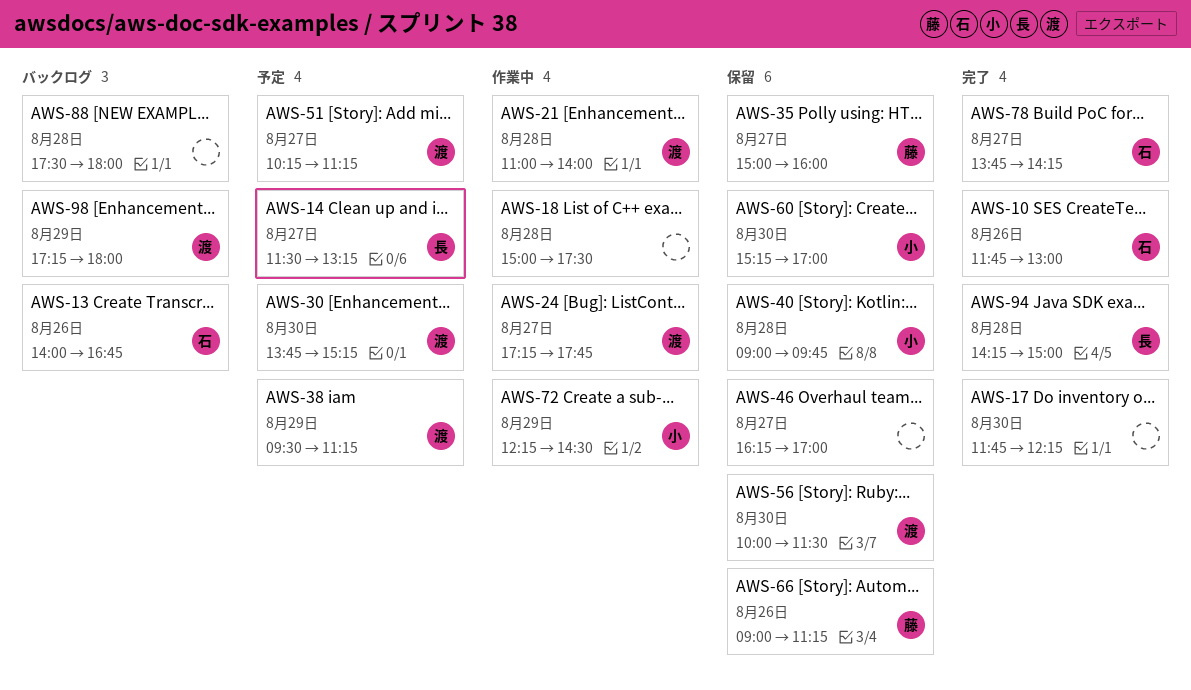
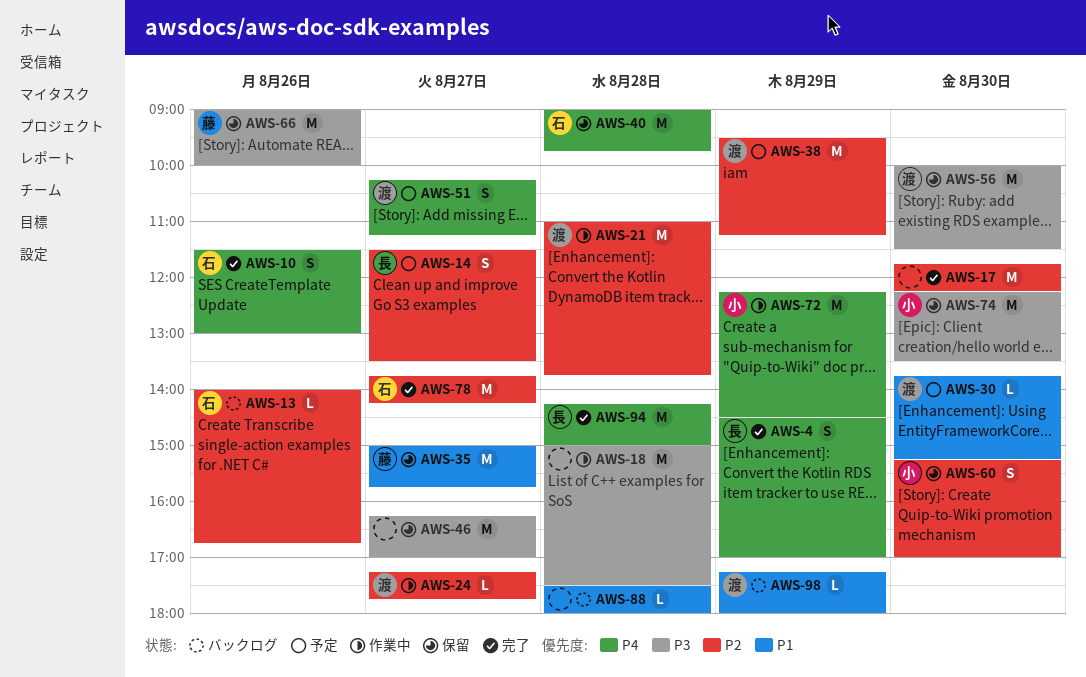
AWS-4: none -> present
AWS-10, begins: 11:45 -> 11:30
AWS-14, ends: 13:15 -> 13:30
AWS-21, ends: 14:00 -> 13:45
AWS-35, ends: 16:00 -> 15:45
AWS-40, owner: 小 -> 石
AWS-66, ends: 11:15 -> 10:00
AWS-74: none -> present

